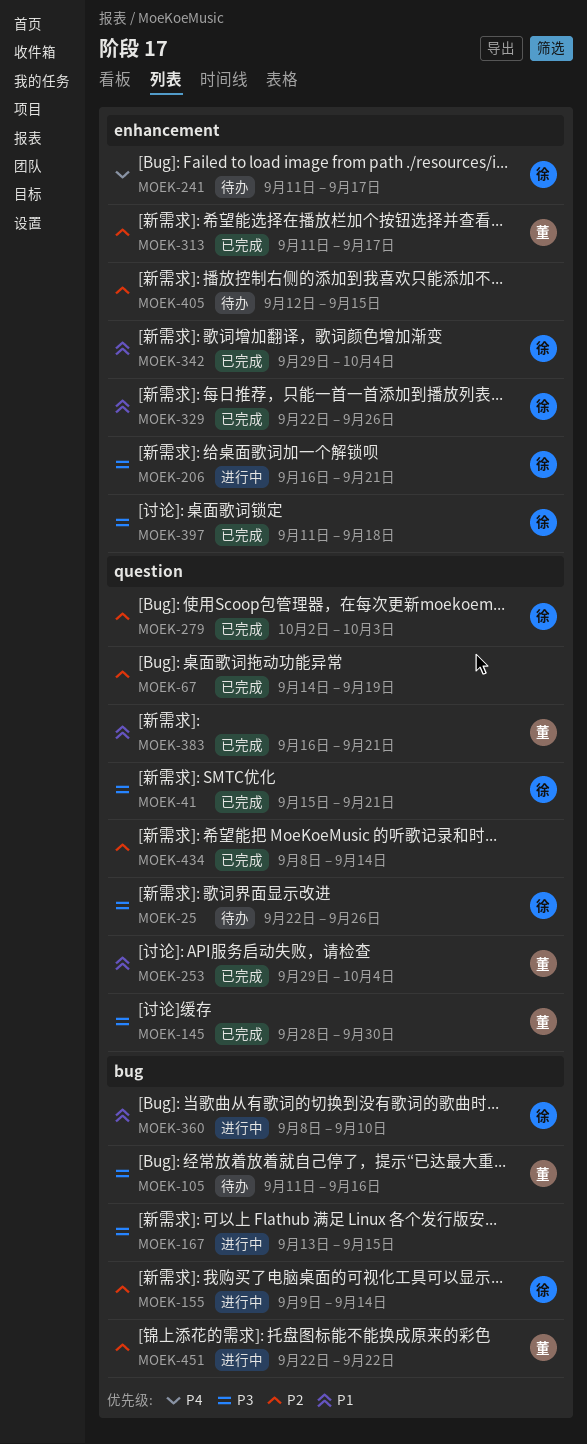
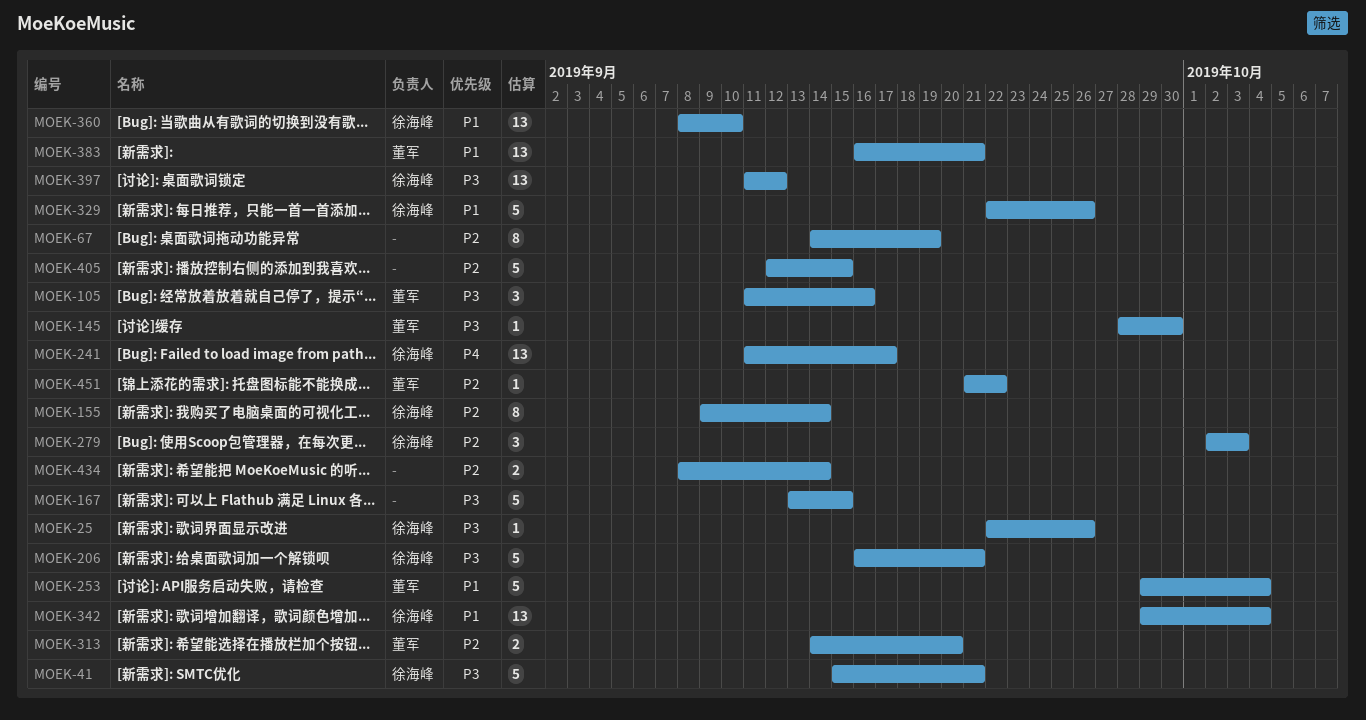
MOEK-313, start: Sep 11 -> Sep 14
MOEK-313, due: Sep 17 -> Sep 20
MOEK-397, due: Sep 18 -> Sep 12
MOEK-451, start: Sep 22 -> Sep 21

